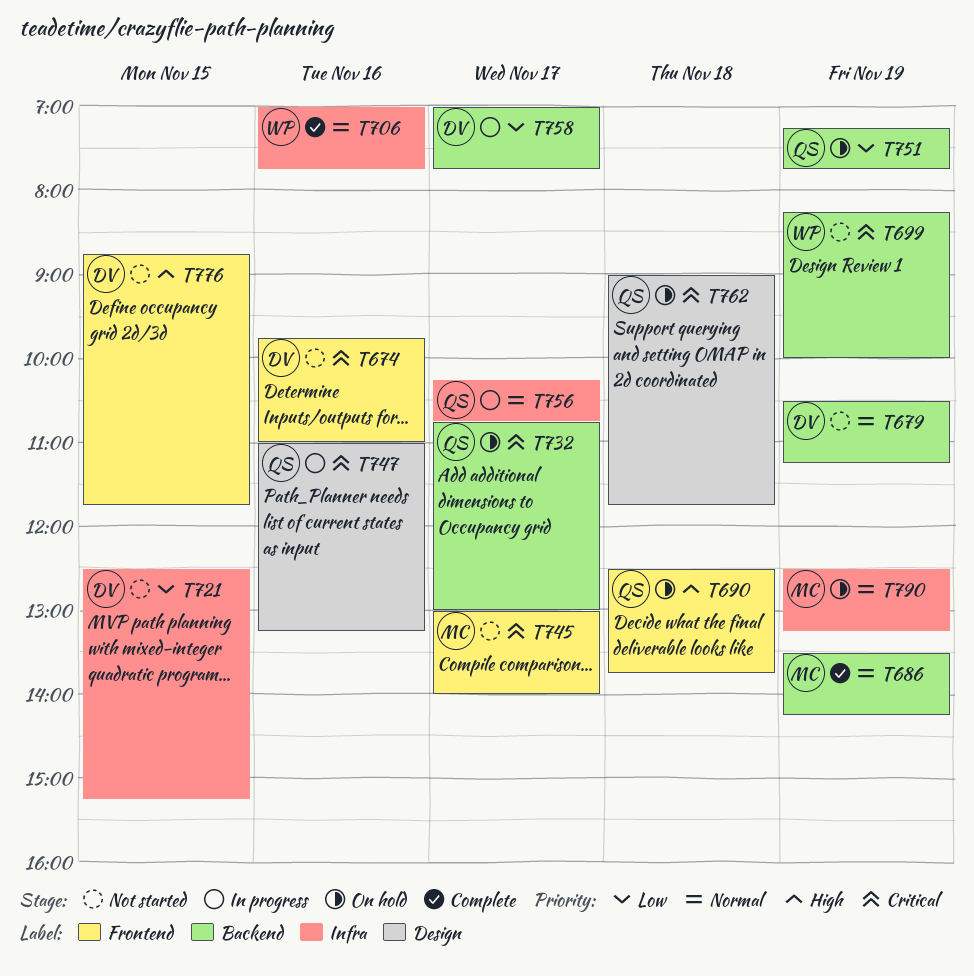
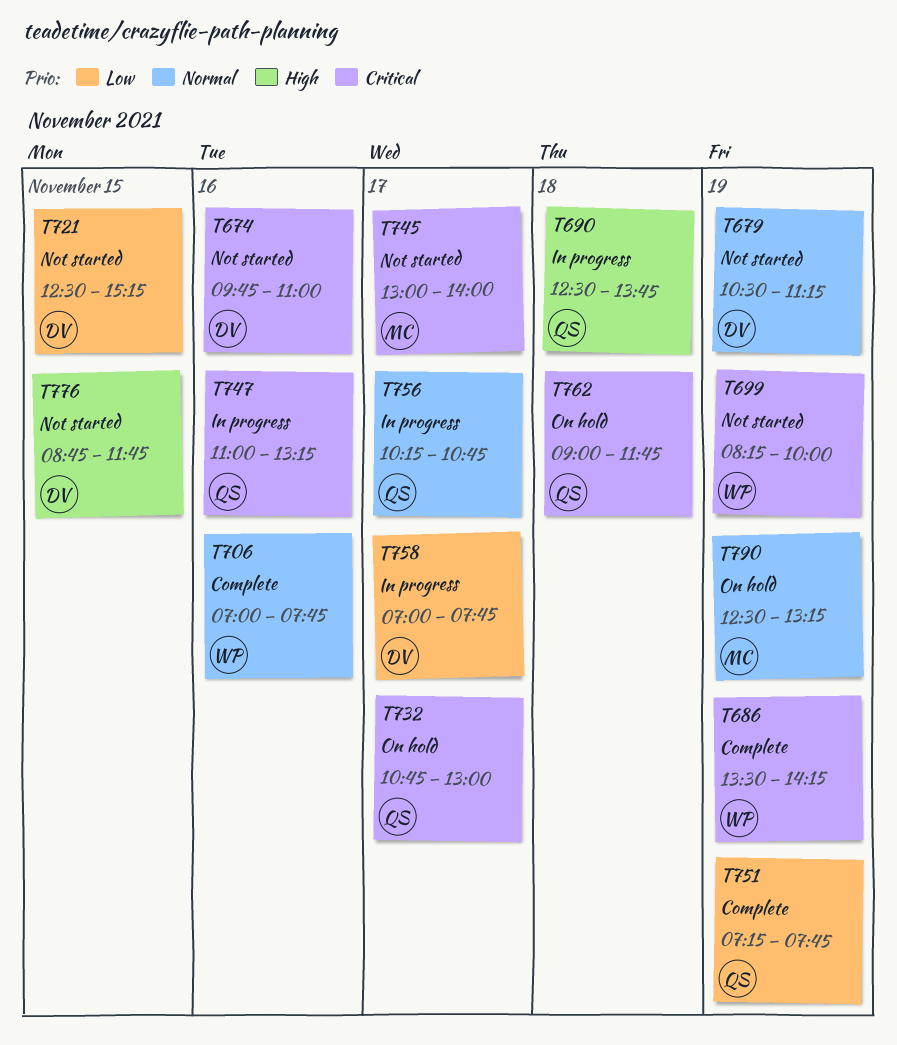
T686, owner: MC -> WP
T686, priority: Normal -> Critical
T690, status: On hold -> In progress
T751, status: On hold -> Complete

